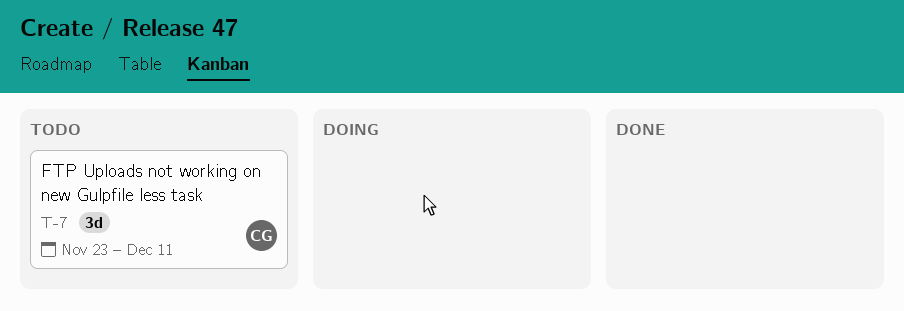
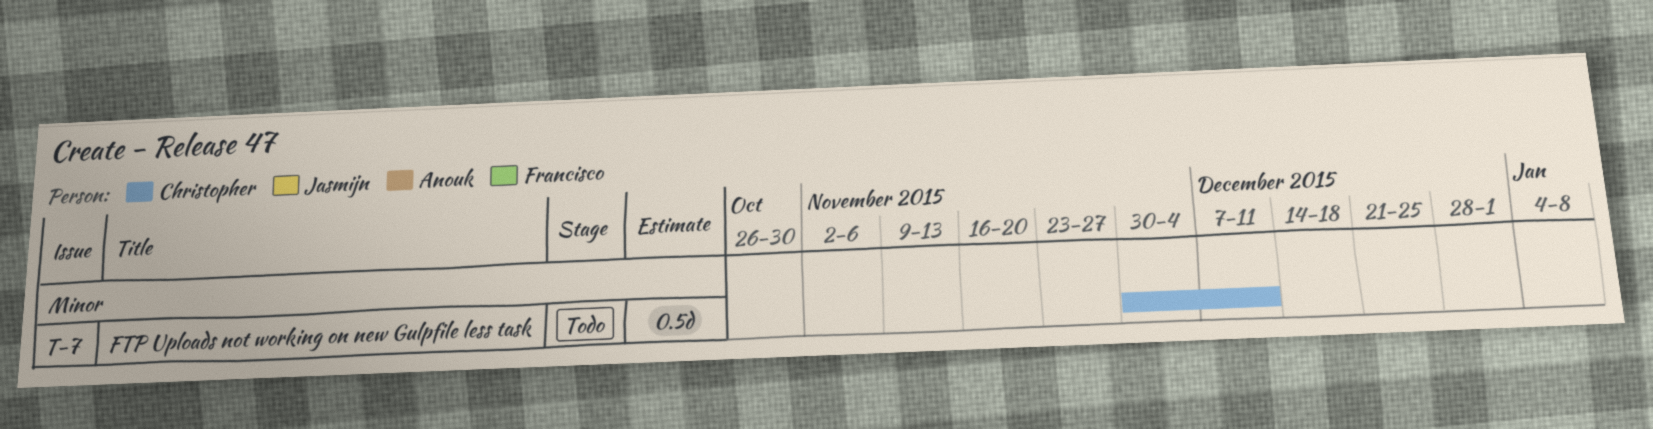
T-7, estimate: 3d -> 0.5d
T-7, start: Nov 23 -> Nov 30

